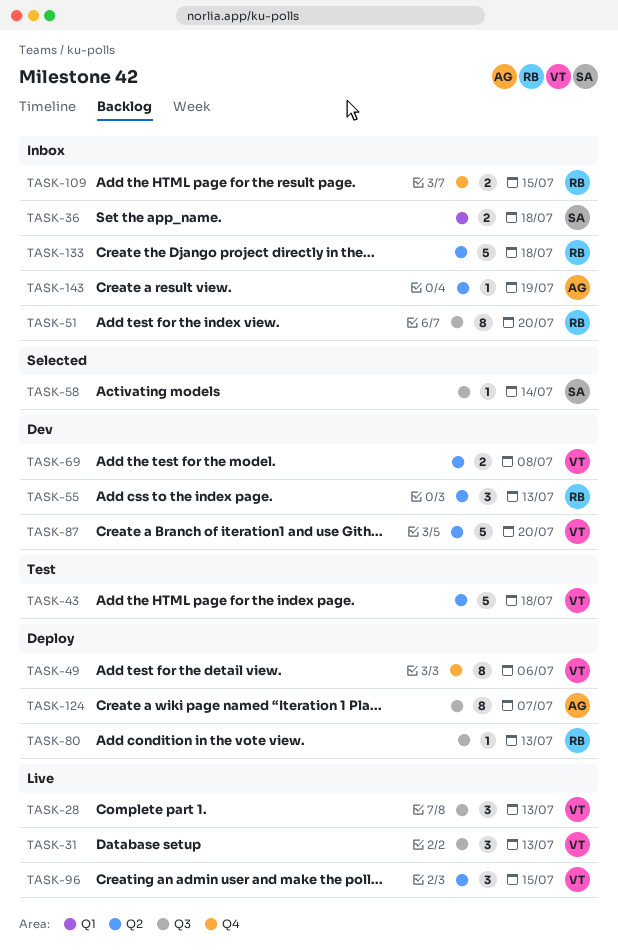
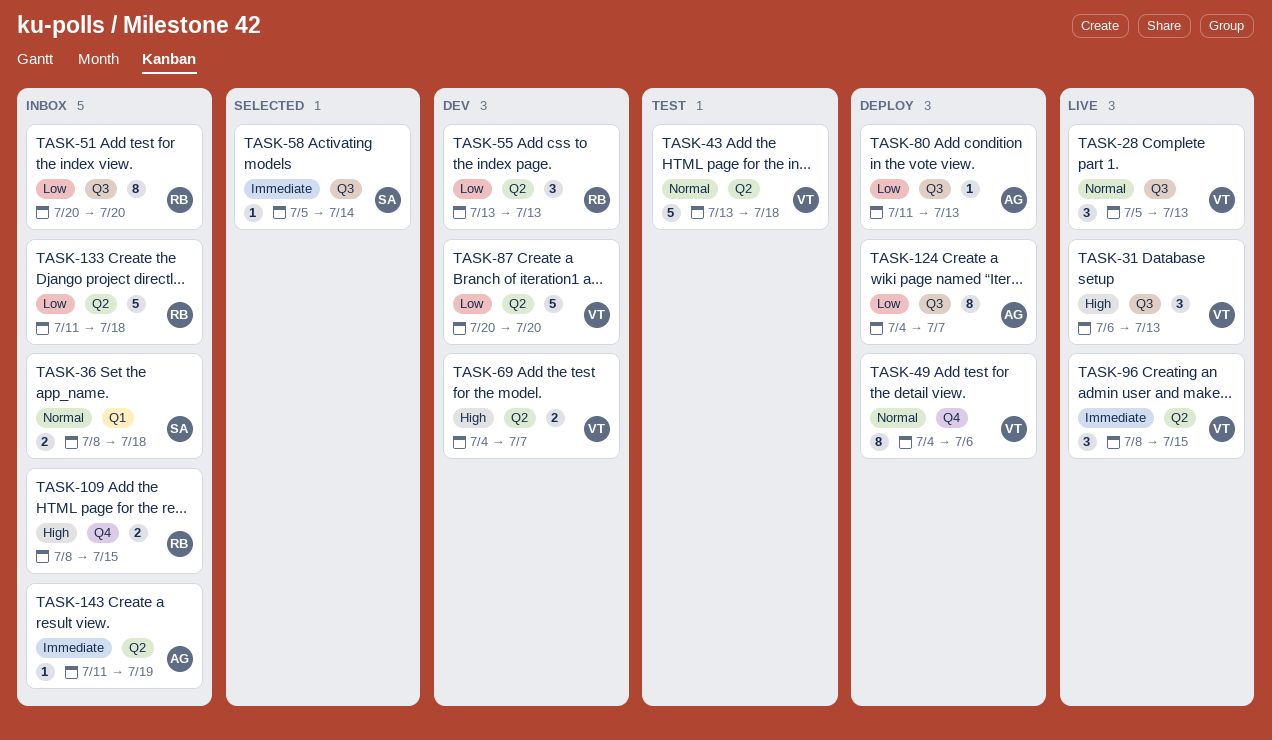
TASK-69, due: Jul 8 -> Jul 7
TASK-80, owner: RB -> AG

